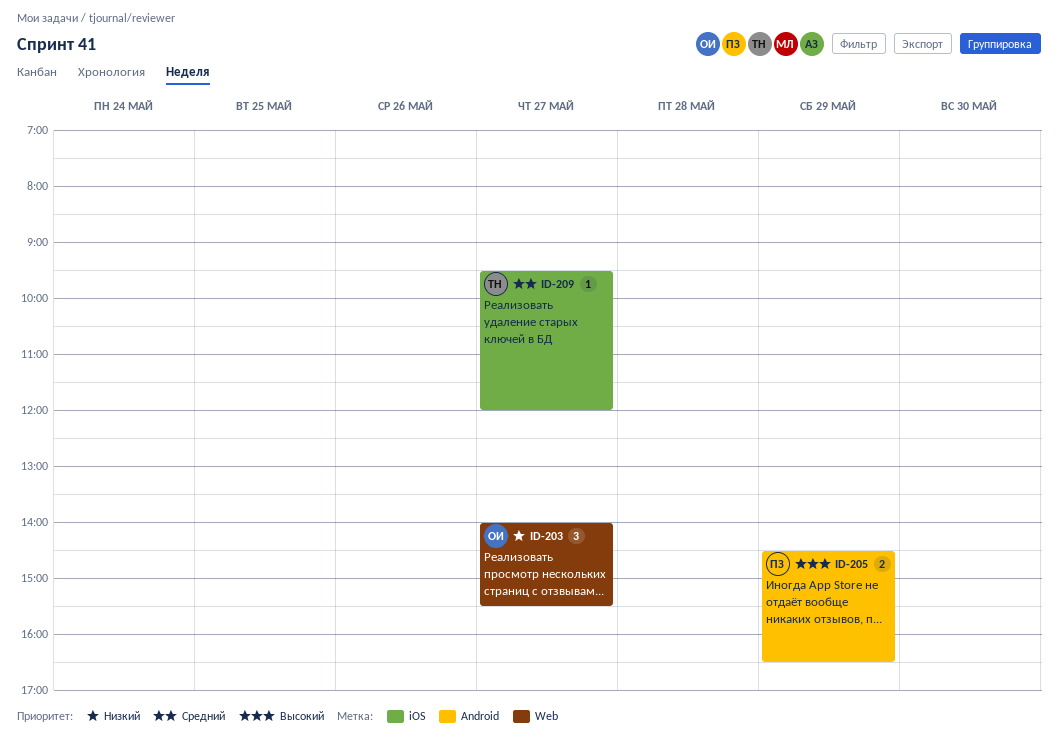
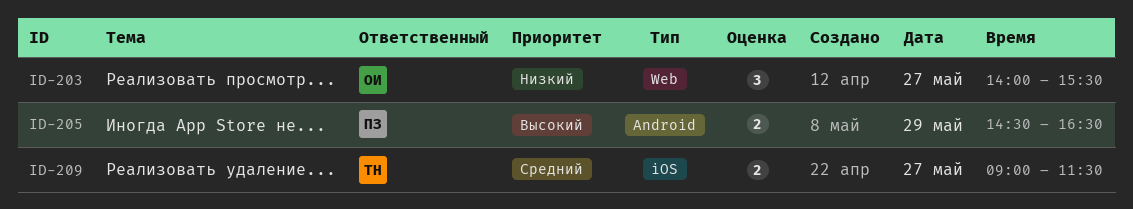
ID-209, estimate: 1 -> 2
ID-209, begins: 09:30 -> 09:00
ID-209, ends: 12:00 -> 11:30

